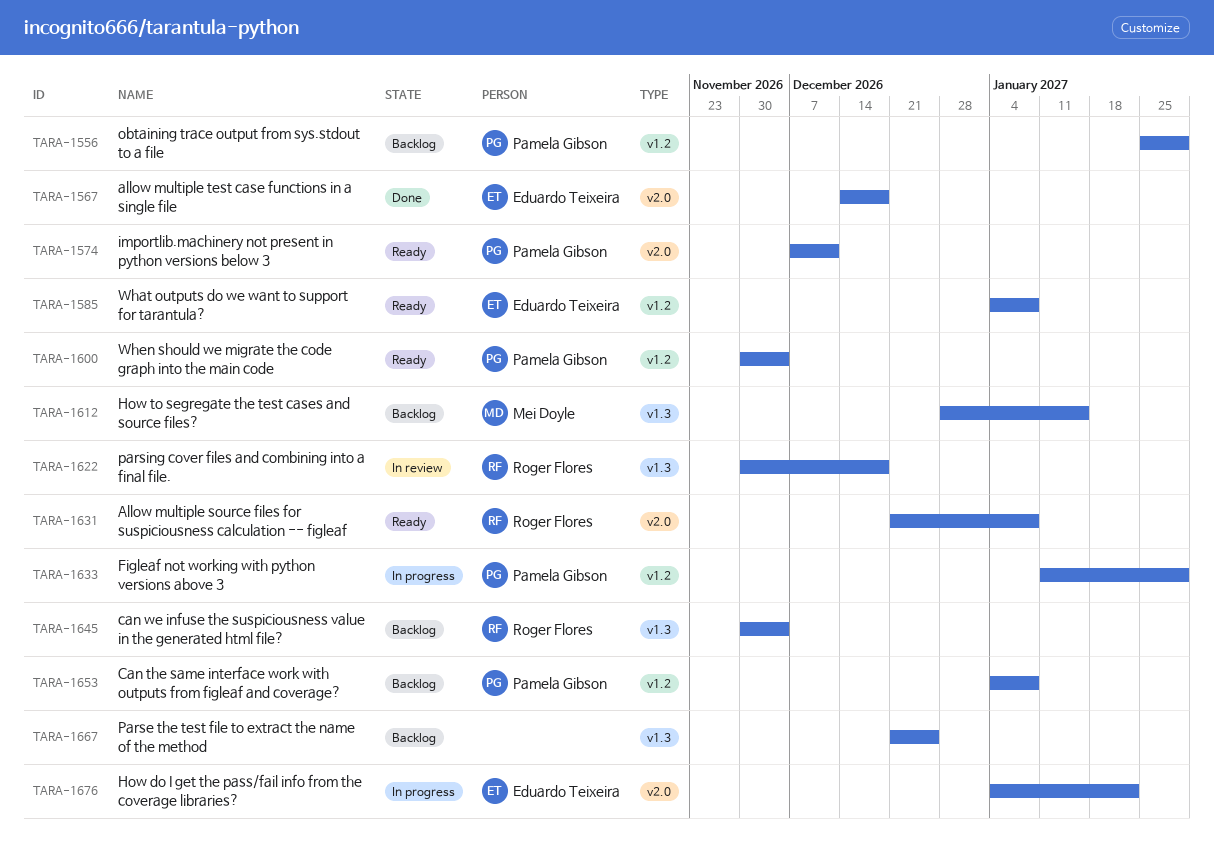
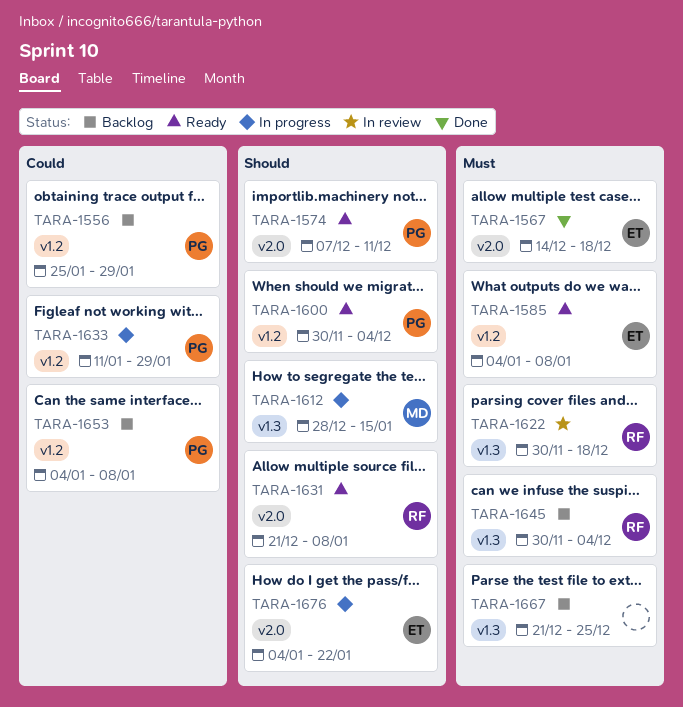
TARA-1612, status: Backlog -> In progress

